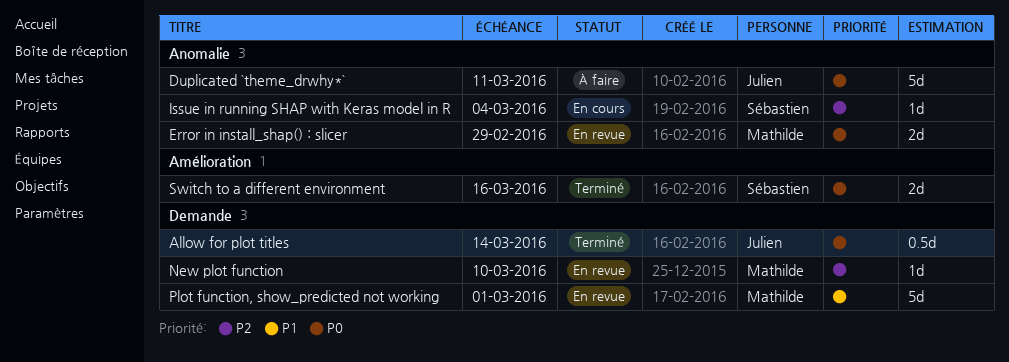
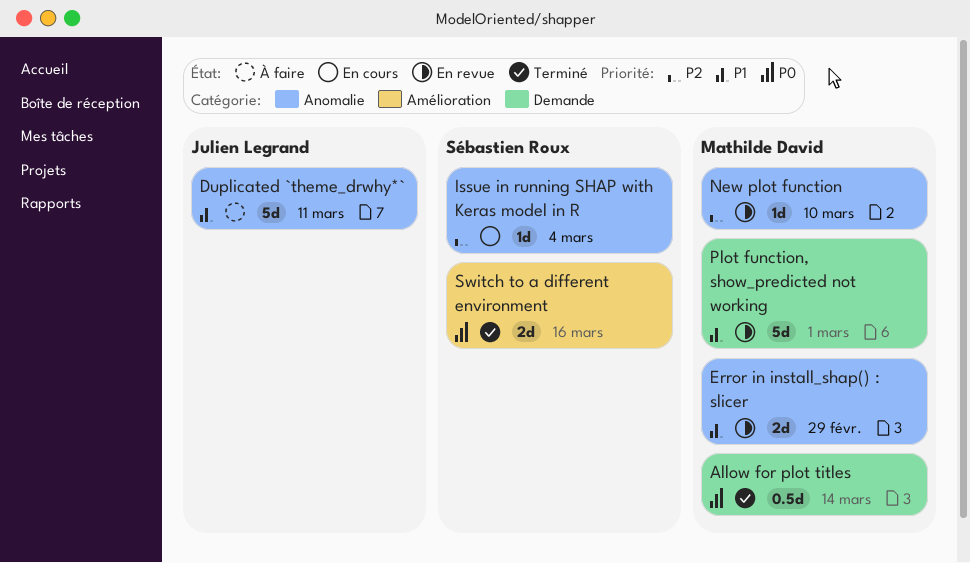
Allow for plot titles, owner: Julien Legrand -> Mathilde David
Duplicated `theme_drwhy*`, priority: P0 -> P1
Error in install_shap() : slicer, priority: P0 -> P1
New plot function, label: Demande -> Anomalie

